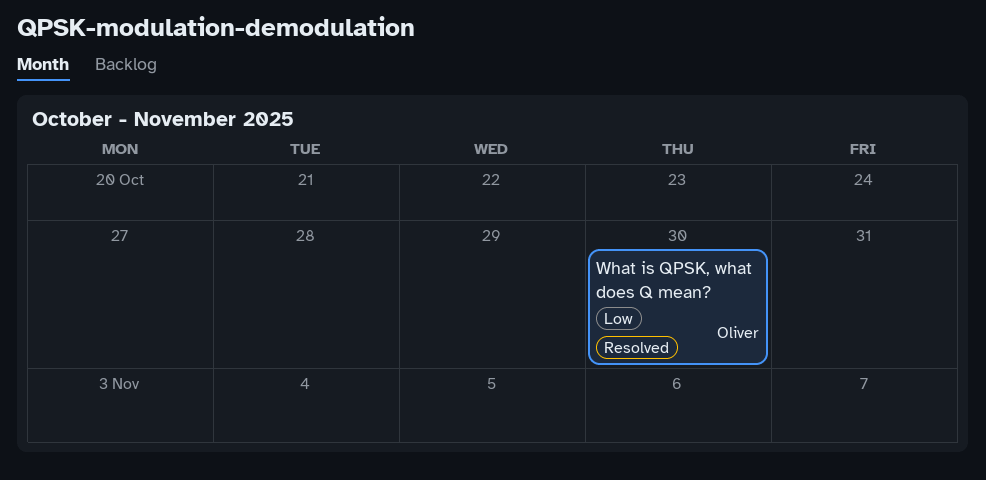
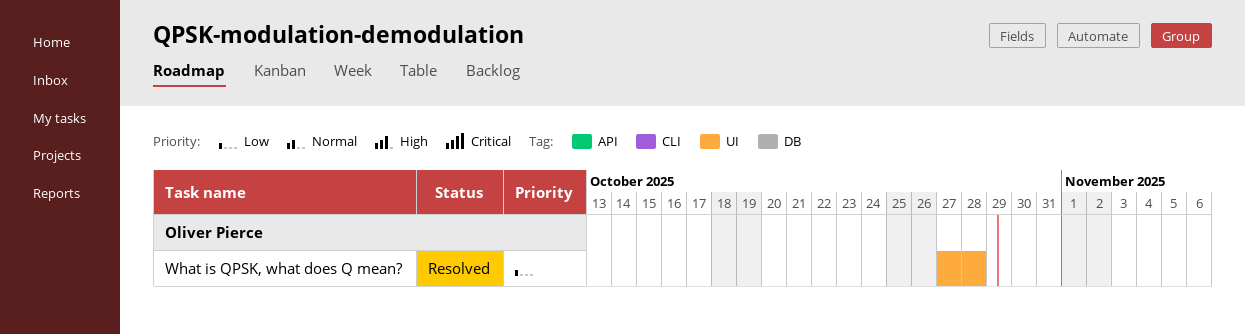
What is QPSK, what does Q mean?, due: Oct 30 -> Oct 28

